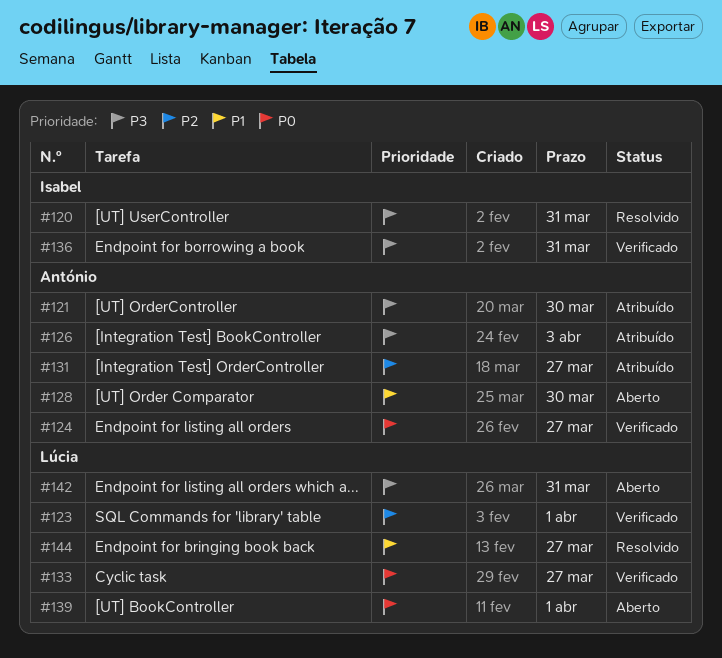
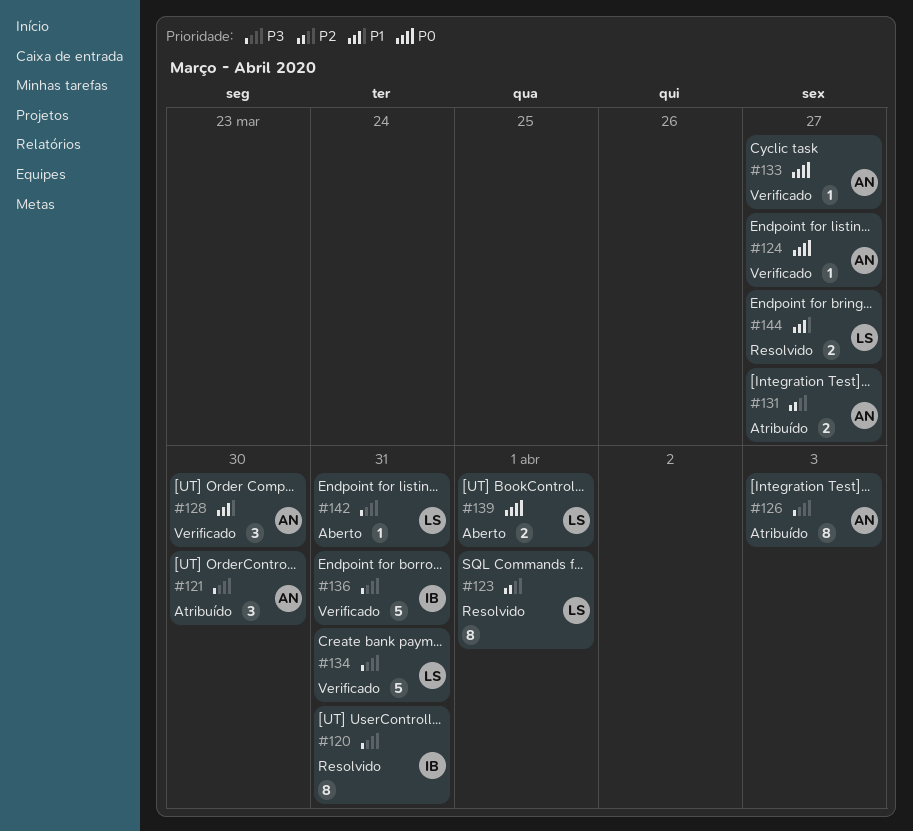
#123, status: Verificado -> Resolvido
#128, status: Aberto -> Verificado
#133, owner: Lúcia -> António
#134: none -> present

